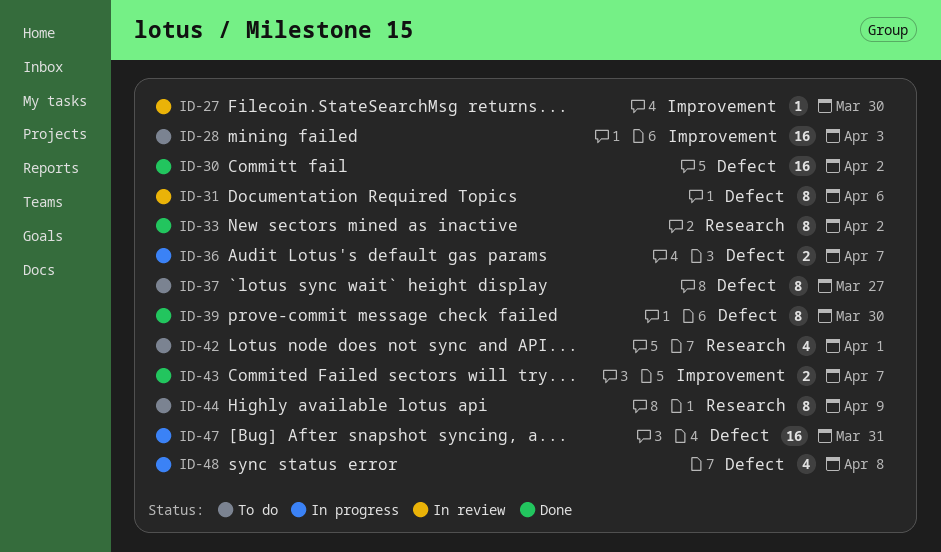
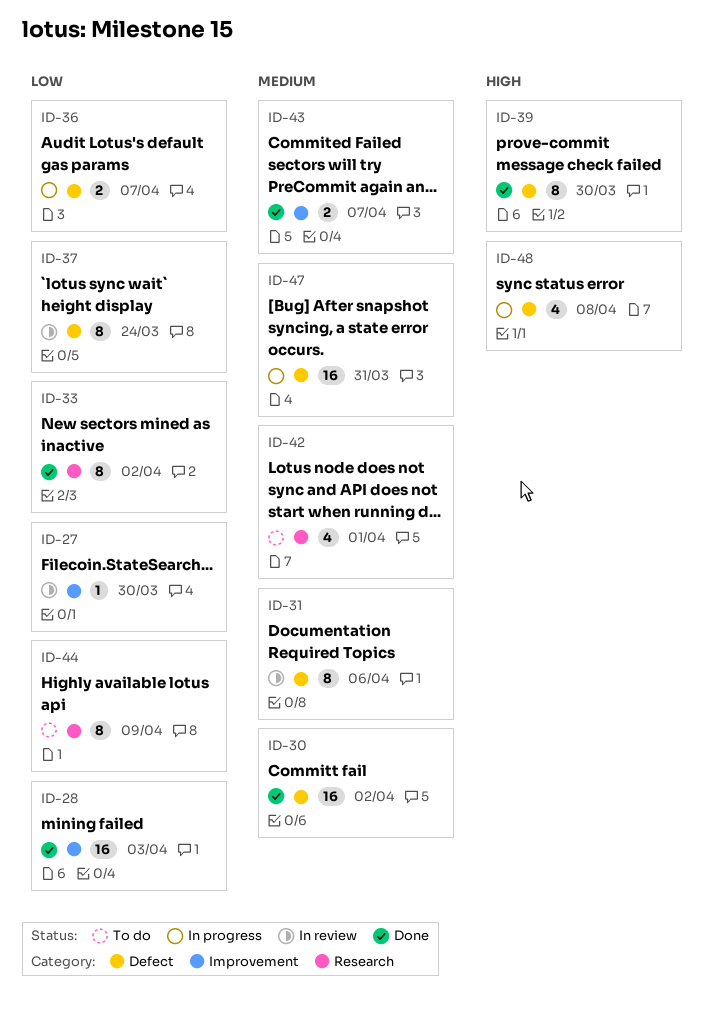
ID-28, status: To do -> Done
ID-37, status: To do -> In review
ID-37, due: Mar 27 -> Mar 24

